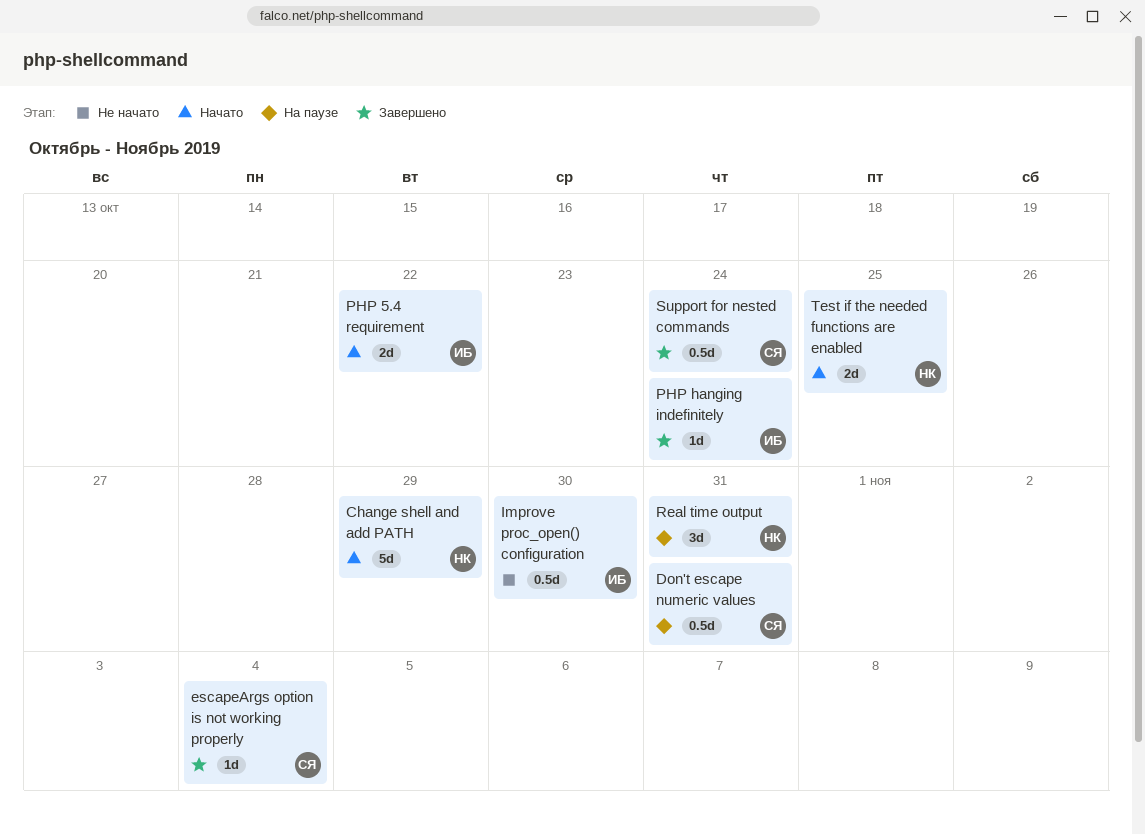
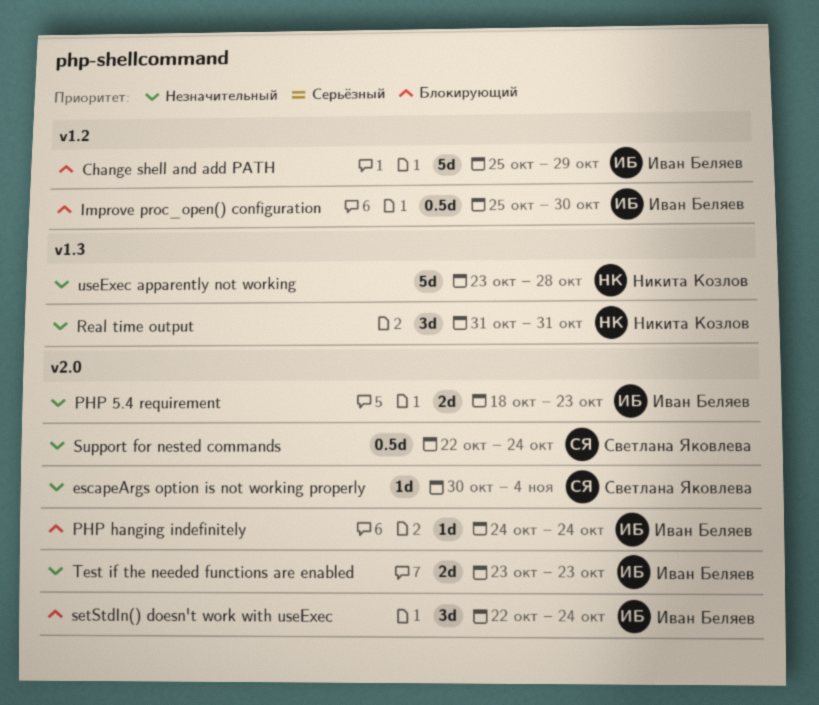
Change shell and add PATH, owner: Никита Козлов -> Иван Беляев
Don't escape numeric values: present -> none
PHP 5.4 requirement, due: Oct 22 -> Oct 23
setStdIn() doesn't work with useExec: none -> present
Test if the needed functions are enabled, owner: Никита Козлов -> Иван Беляев
Test if the needed functions are enabled, due: Oct 25 -> Oct 23
useExec apparently not working: none -> present

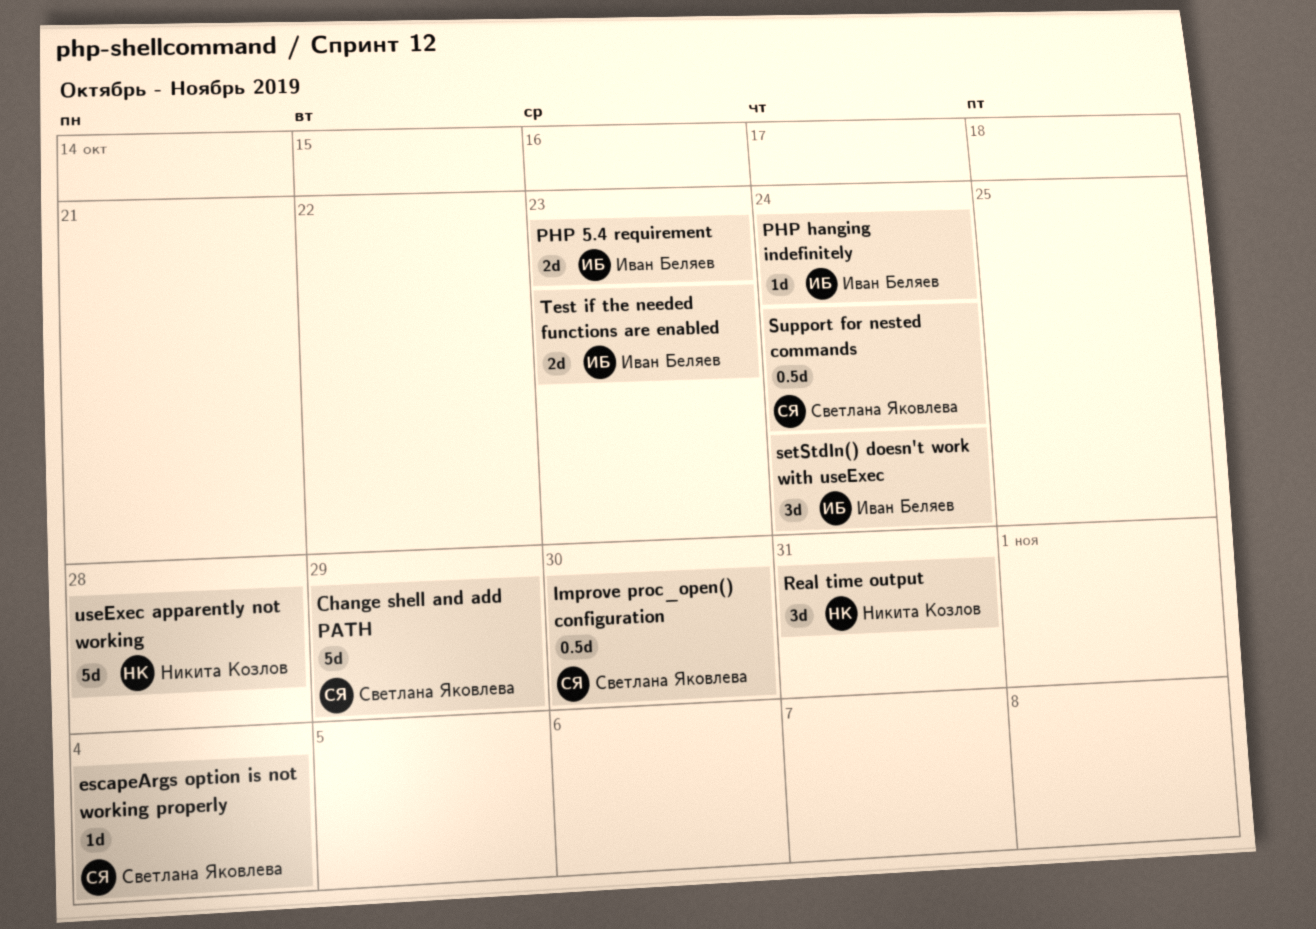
Change shell and add PATH, owner: Иван Беляев -> Светлана Яковлева
Improve proc_open() configuration, owner: Иван Беляев -> Светлана Яковлева

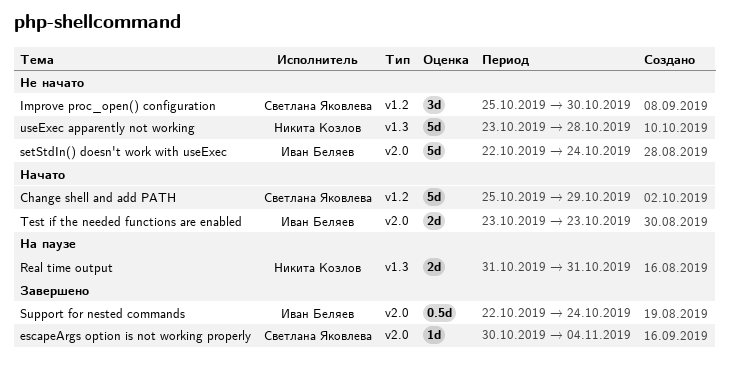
Improve proc_open() configuration, estimate: 0.5d -> 3d
PHP 5.4 requirement: present -> none
PHP hanging indefinitely: present -> none
Real time output, estimate: 3d -> 2d
setStdIn() doesn't work with useExec, estimate: 3d -> 5d
Support for nested commands, owner: Светлана Яковлева -> Иван Беляев

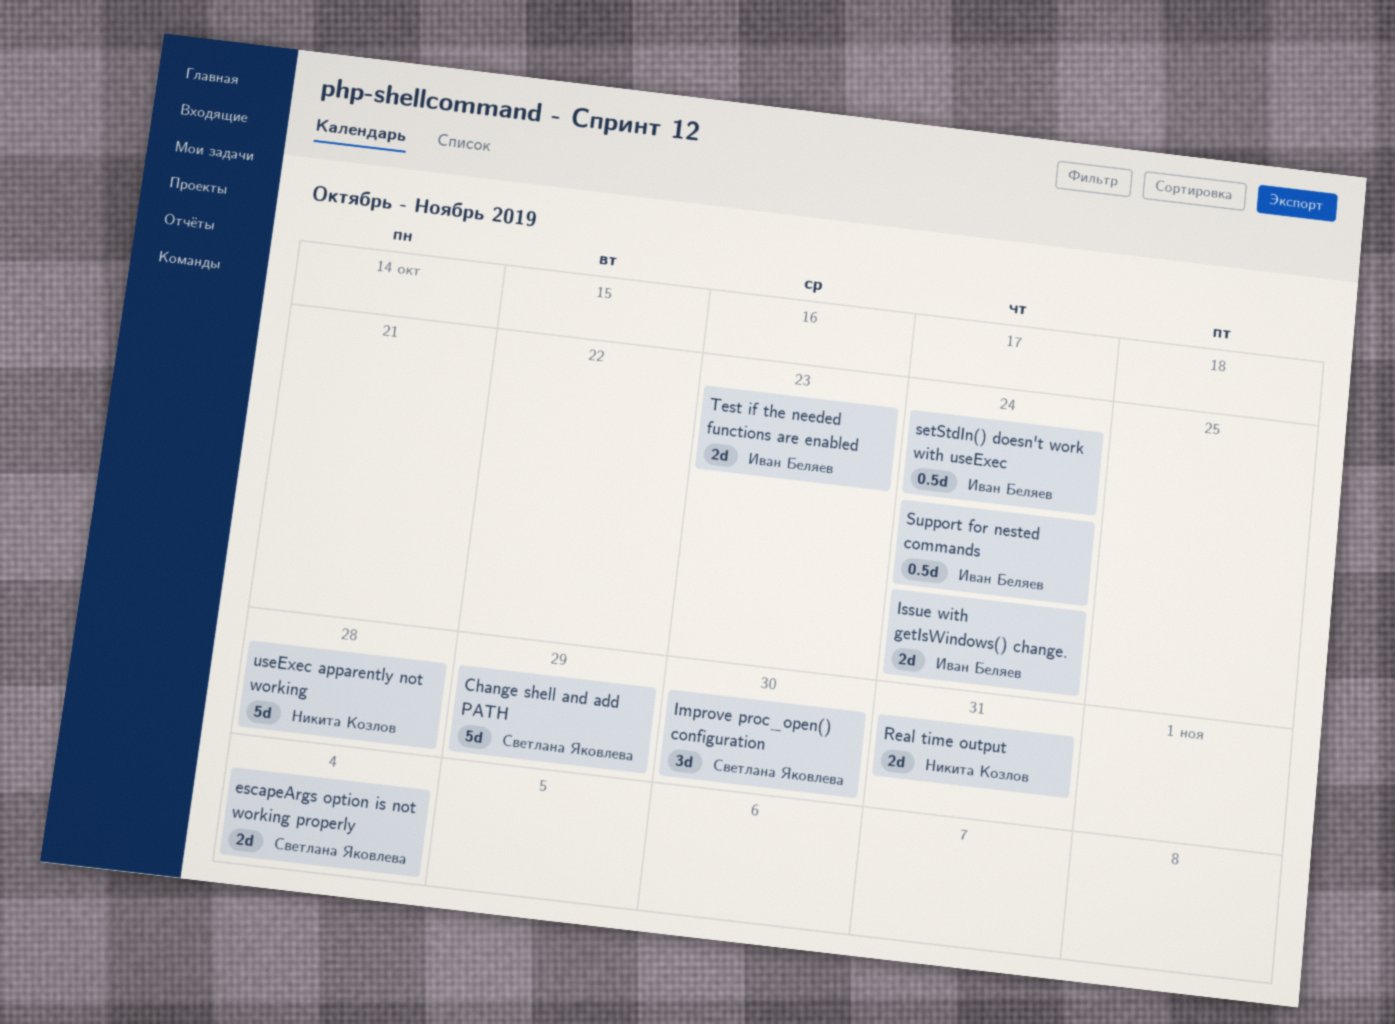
escapeArgs option is not working properly, estimate: 1d -> 2d
Issue with getIsWindows() change.: none -> present
setStdIn() doesn't work with useExec, estimate: 5d -> 0.5d

